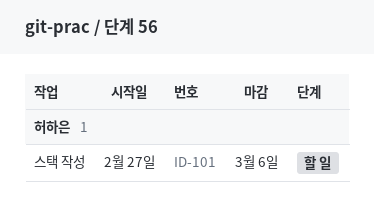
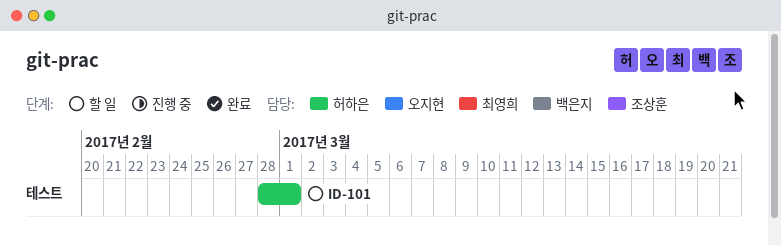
ID-101, start: Feb 27 -> Feb 28
ID-101, due: Mar 6 -> Mar 1

